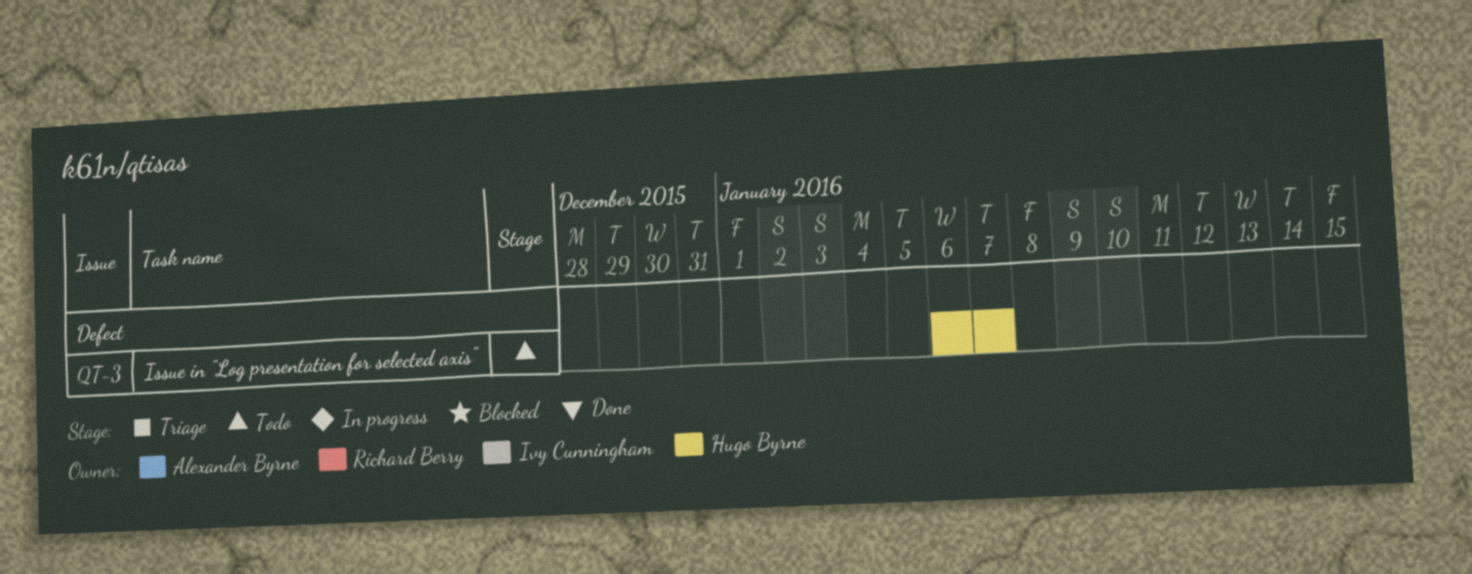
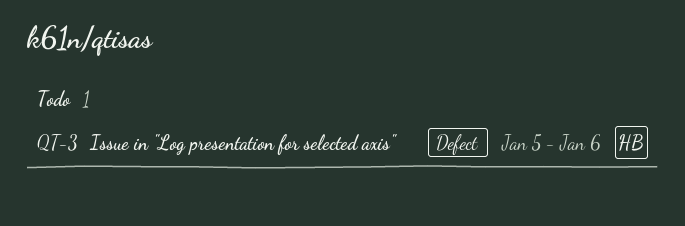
QT-3, start: Jan 6 -> Jan 5
QT-3, due: Jan 7 -> Jan 6

